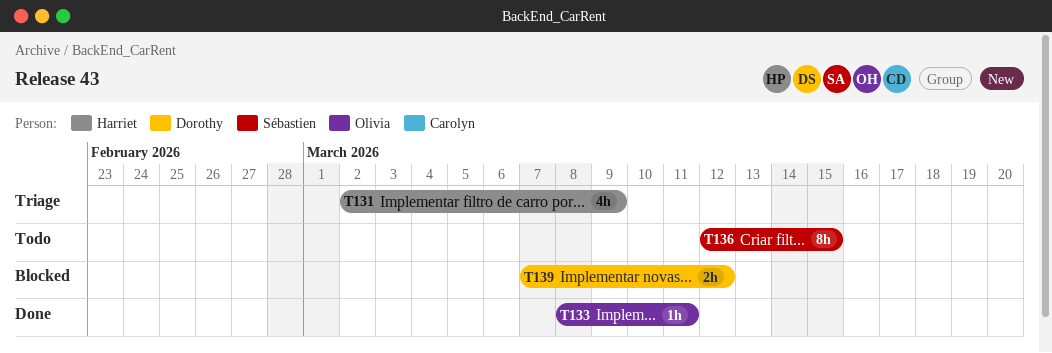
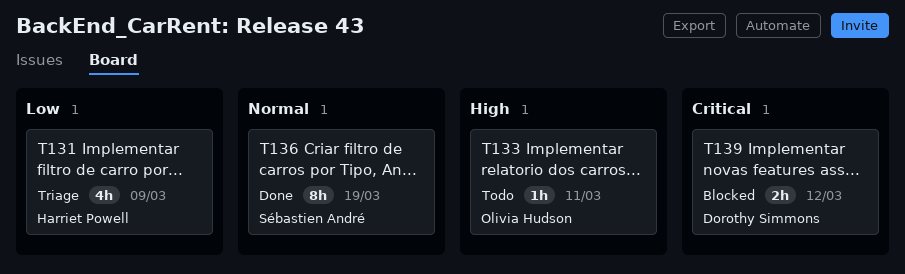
T133, status: Done -> Todo
T136, status: Todo -> Done
T136, due: Mar 15 -> Mar 19

